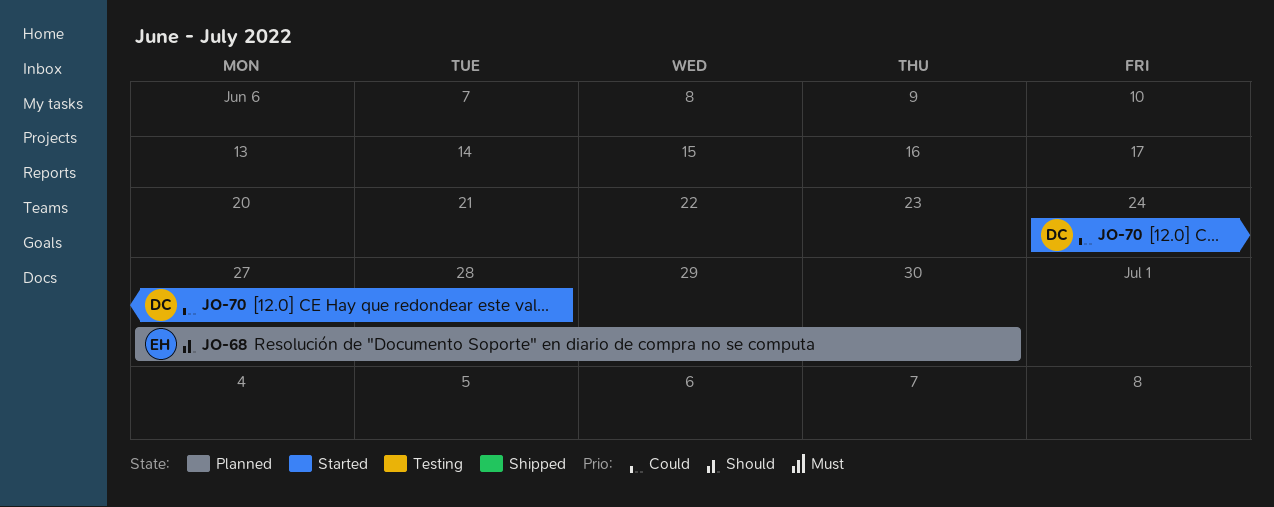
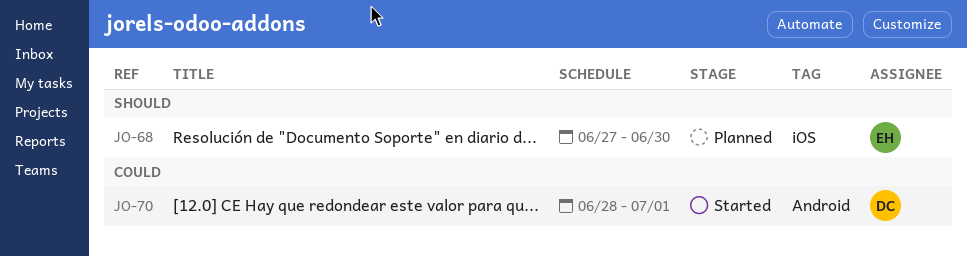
JO-70, start: Jun 24 -> Jun 28
JO-70, due: Jun 28 -> Jul 1

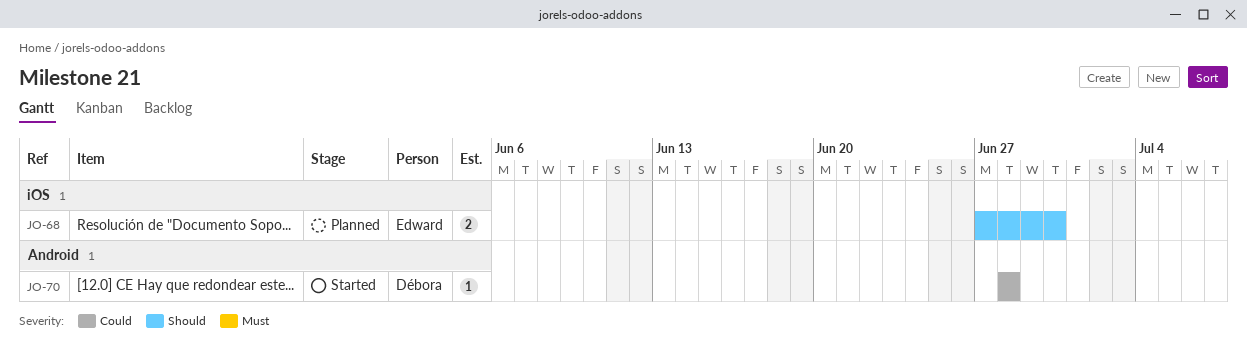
JO-70, due: Jul 1 -> Jun 28

